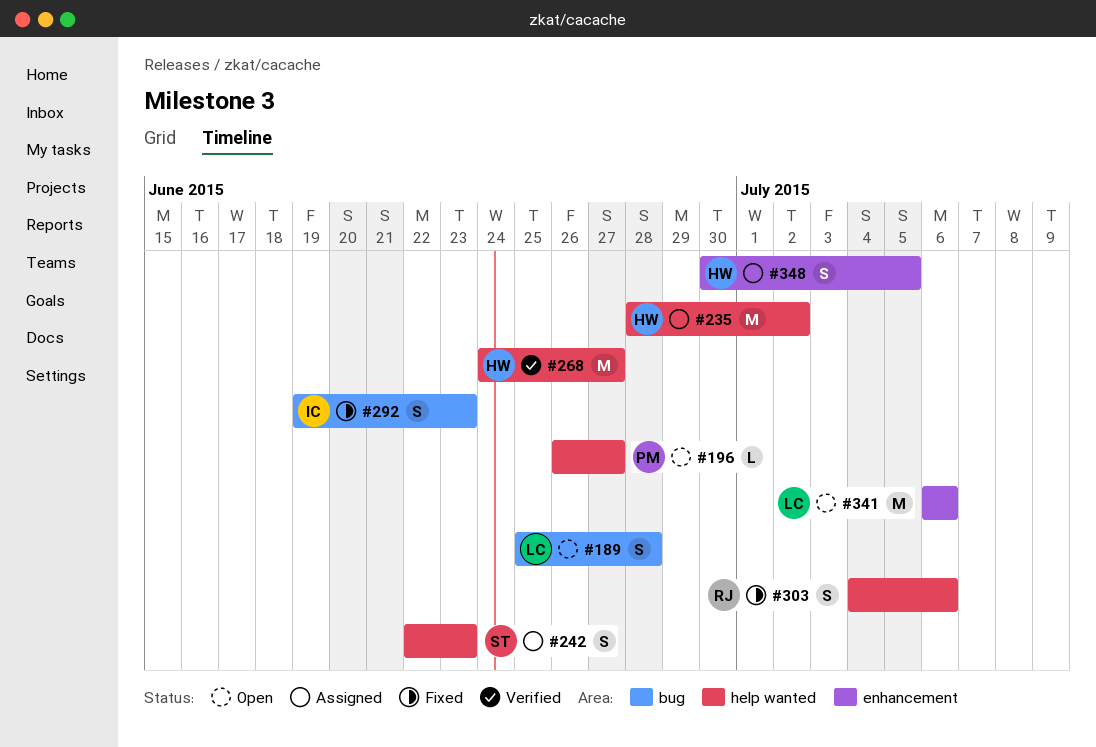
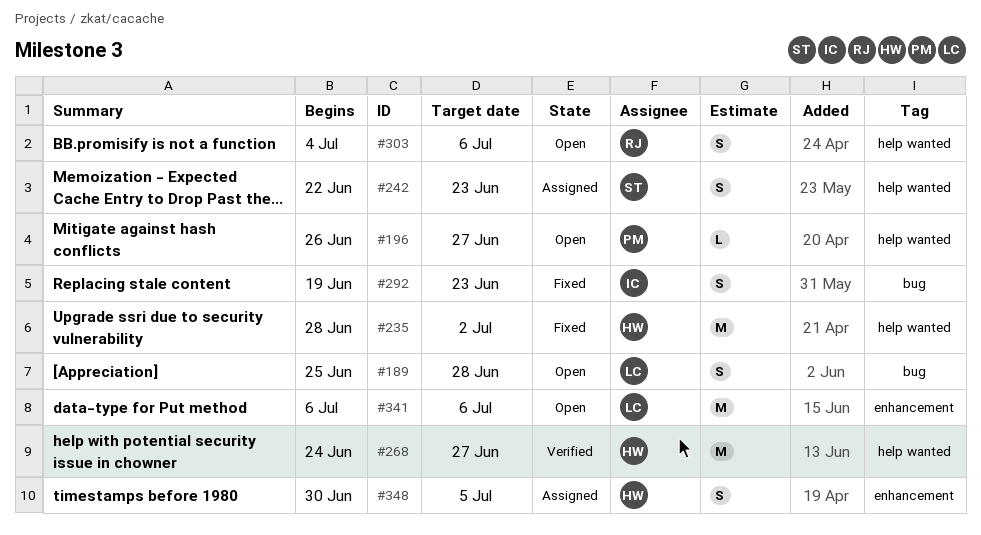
#235, status: Assigned -> Fixed
#303, status: Fixed -> Open

